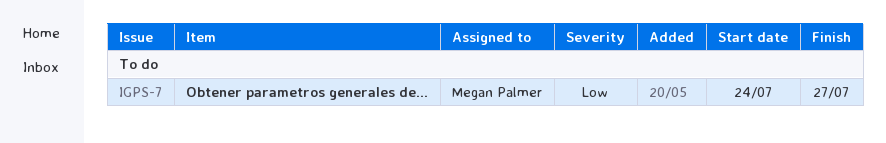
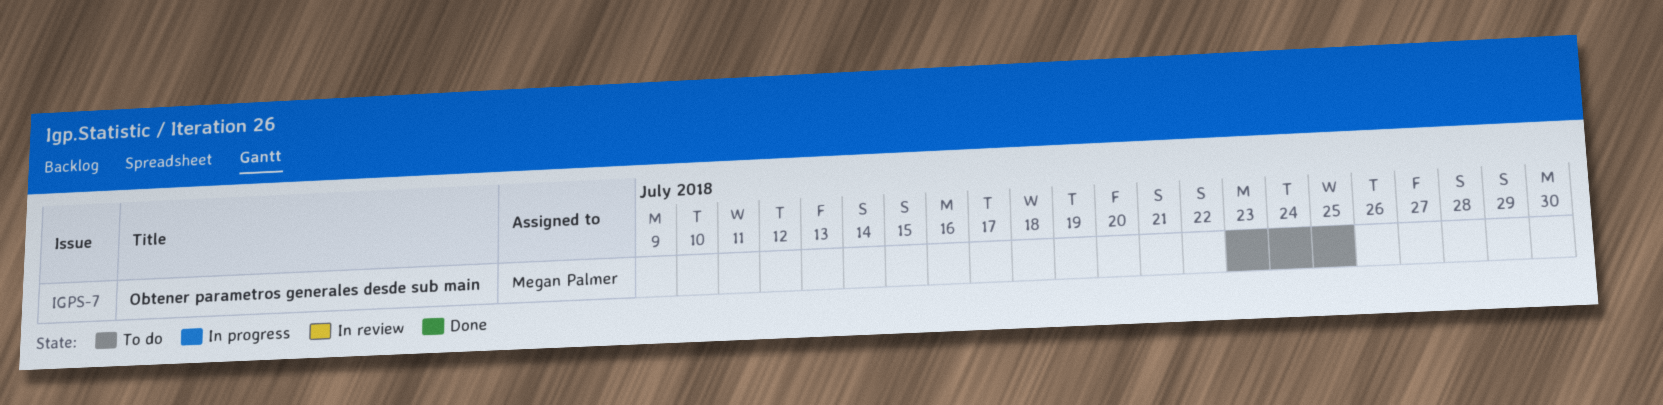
IGPS-7, start: Jul 24 -> Jul 23
IGPS-7, due: Jul 27 -> Jul 25

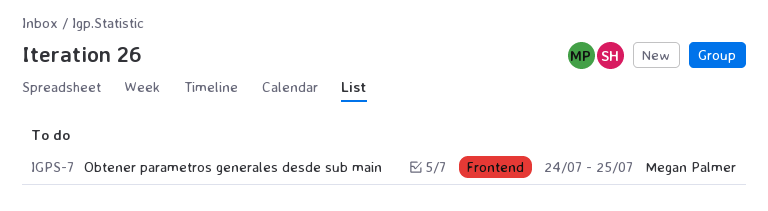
IGPS-7, start: Jul 23 -> Jul 24

